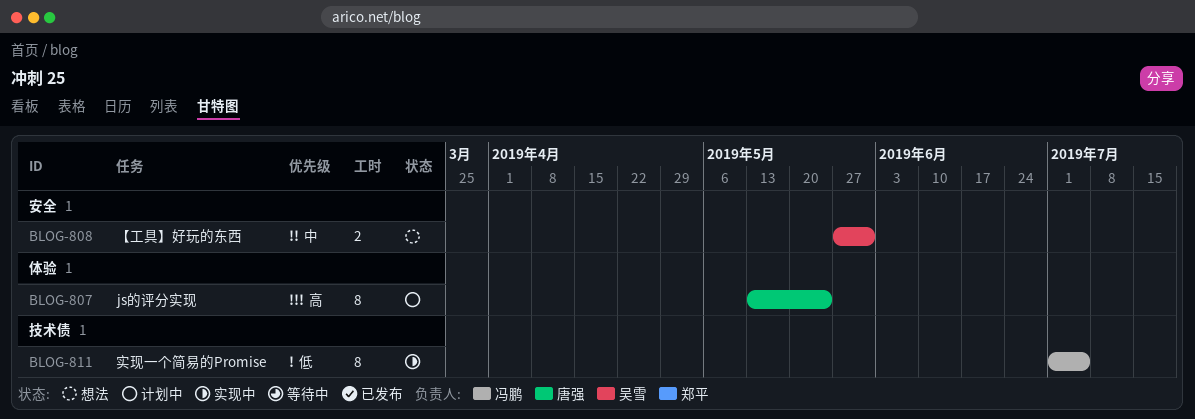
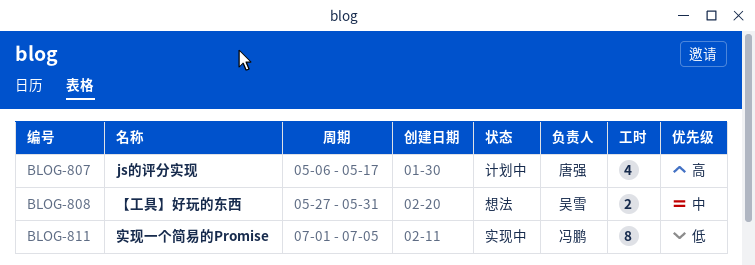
BLOG-807, estimate: 8 -> 4
BLOG-807, start: May 13 -> May 6
BLOG-807, due: May 24 -> May 17

